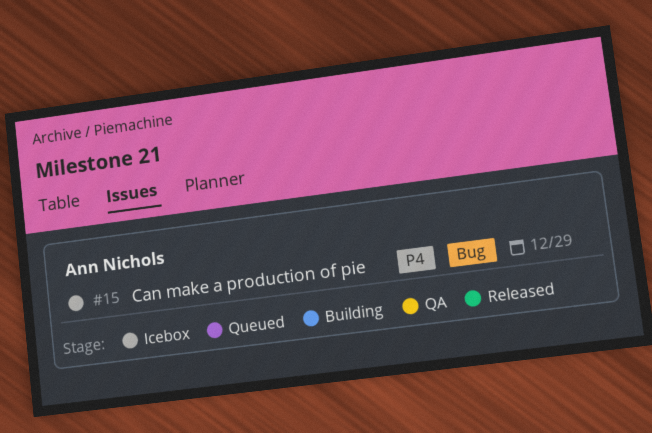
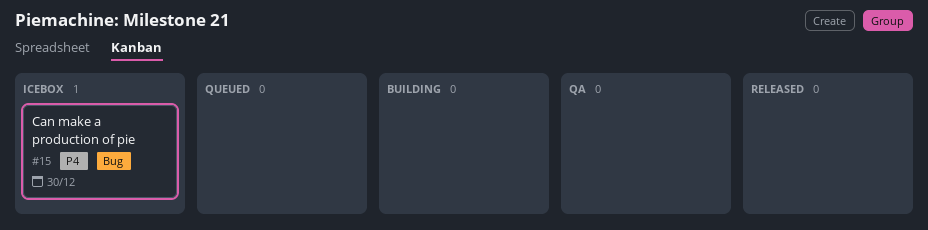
#15, due: Dec 29 -> Dec 30

